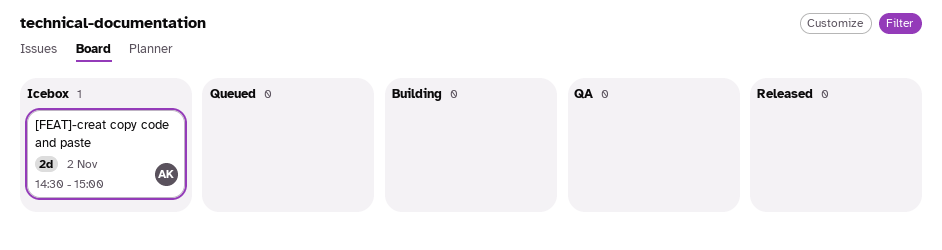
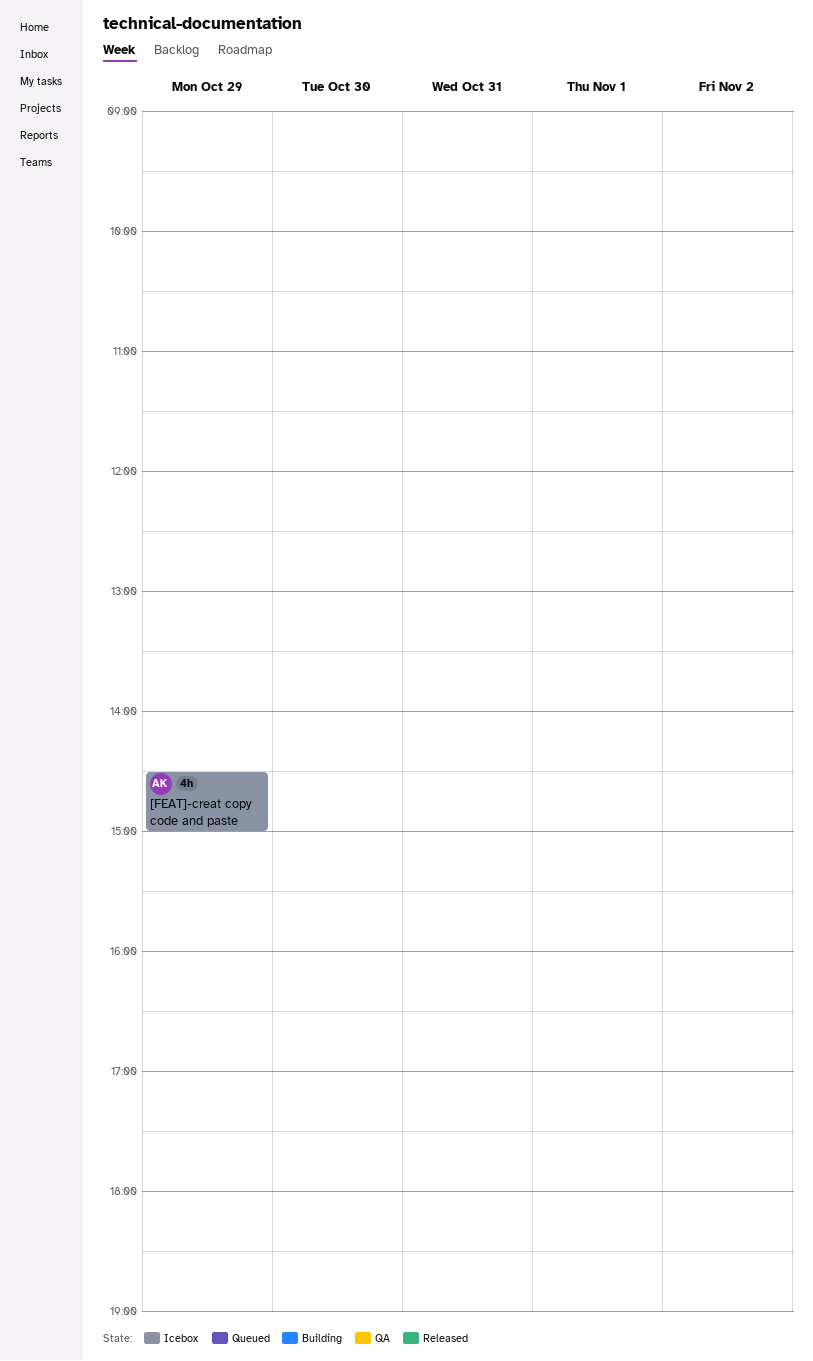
[FEAT]-creat copy code and paste, estimate: 2d -> 4h
[FEAT]-creat copy code and paste, day: Nov 2 -> Oct 29

